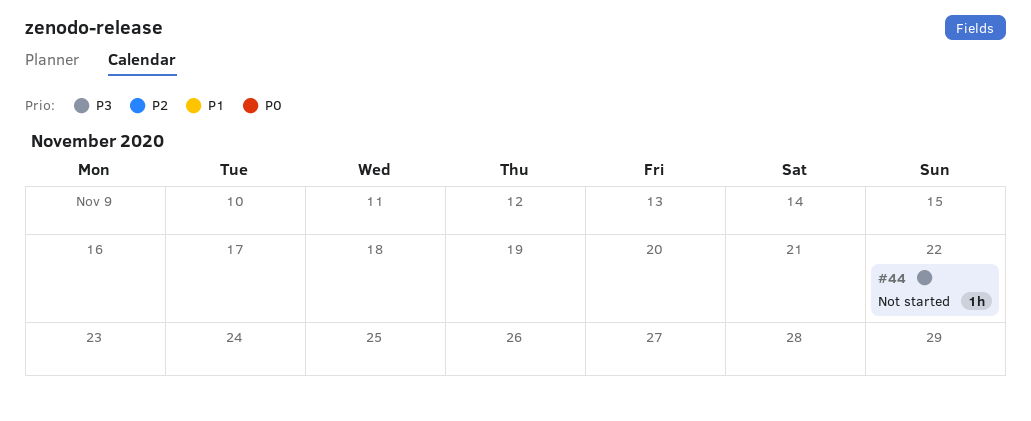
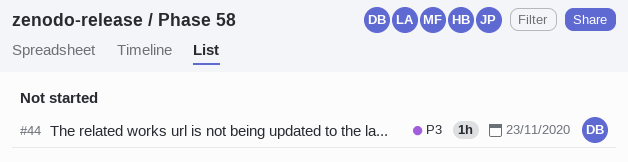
#44, due: Nov 22 -> Nov 23

